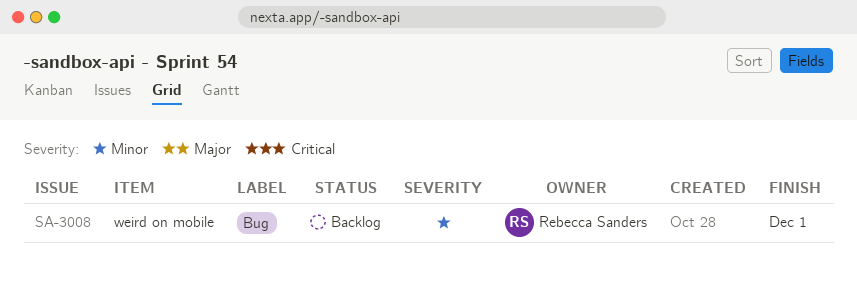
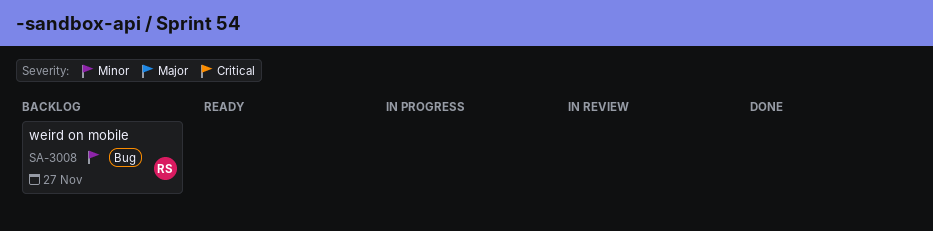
SA-3008, due: Dec 1 -> Nov 27

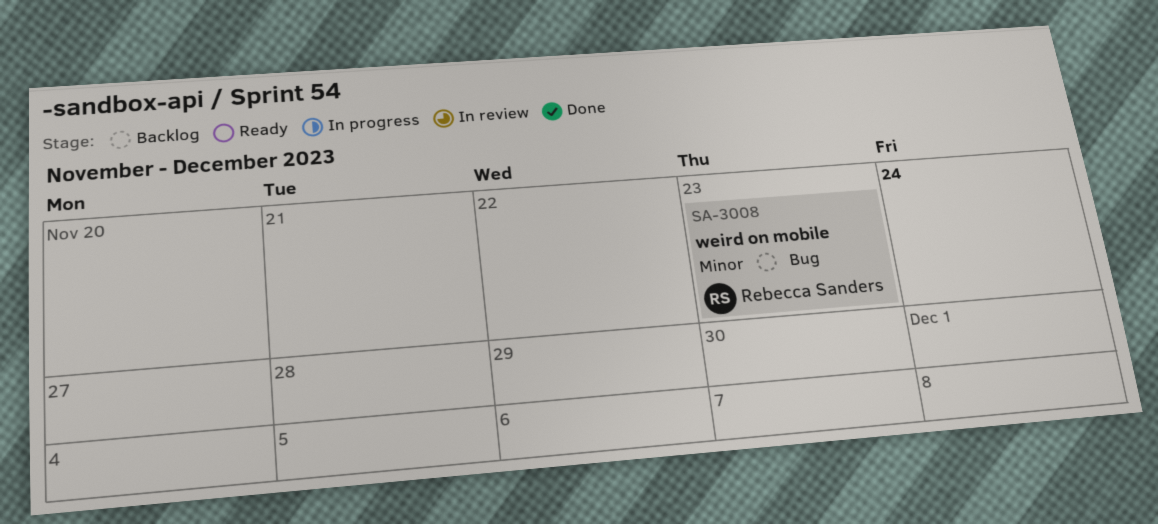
SA-3008, due: Nov 27 -> Nov 23

